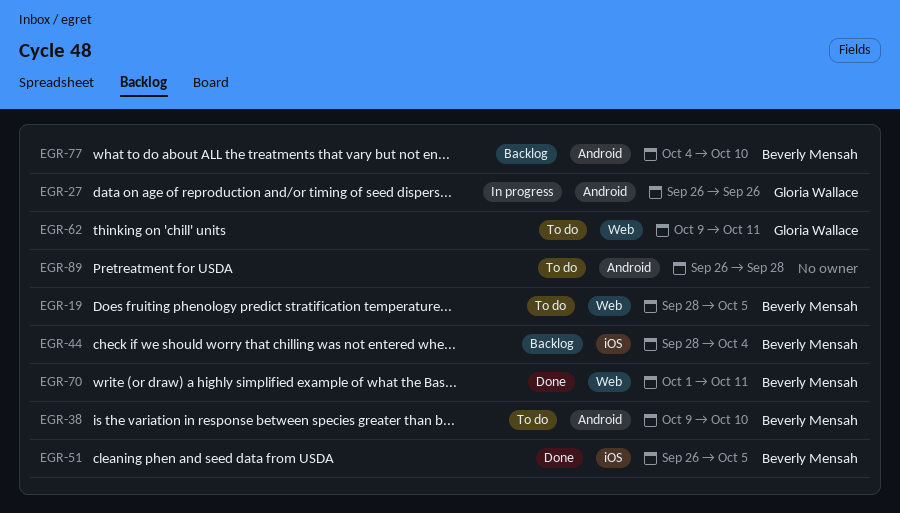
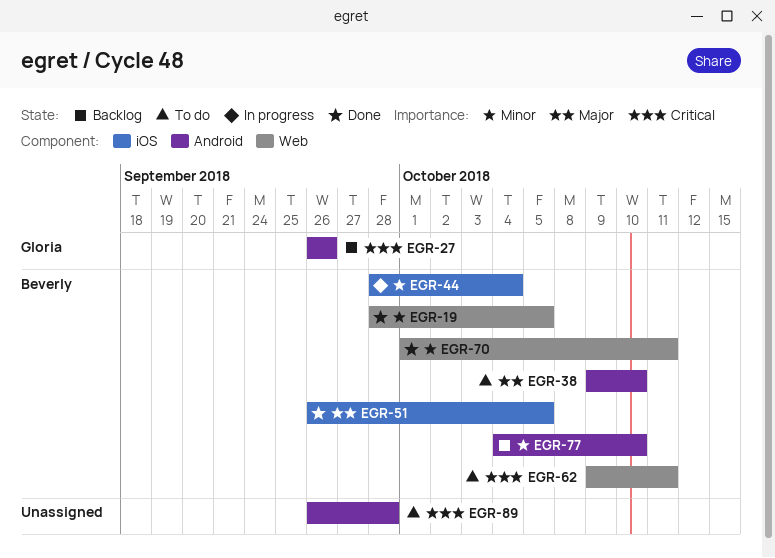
EGR-19, status: To do -> Done
EGR-27, status: In progress -> Backlog
EGR-44, status: Backlog -> In progress
EGR-62, owner: Gloria Wallace -> Beverly Mensah

